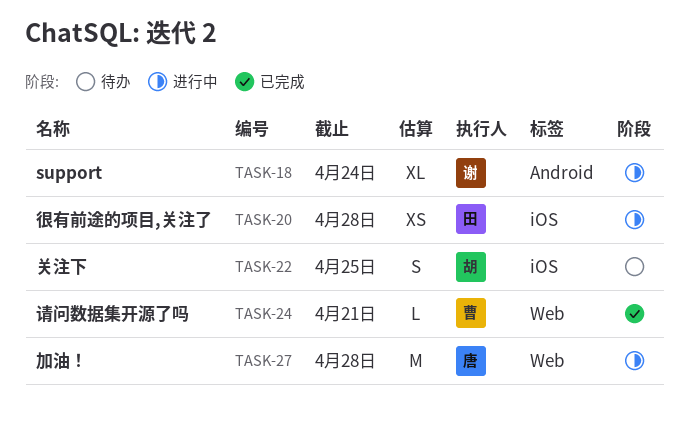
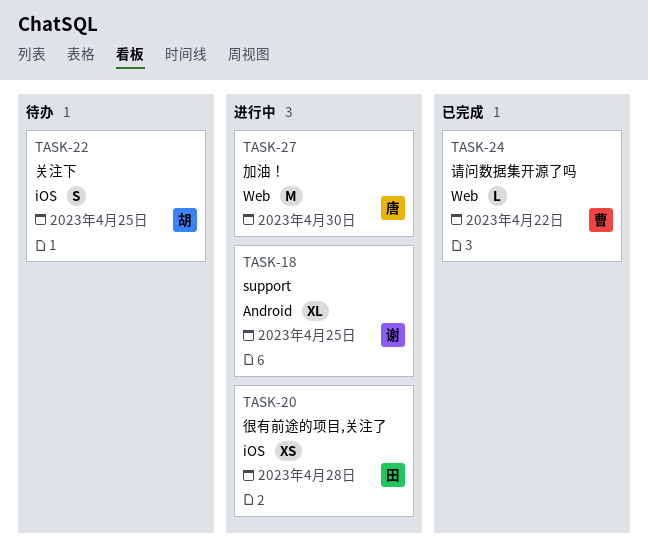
TASK-18, due: Apr 24 -> Apr 25
TASK-24, due: Apr 21 -> Apr 22
TASK-27, due: Apr 28 -> Apr 30

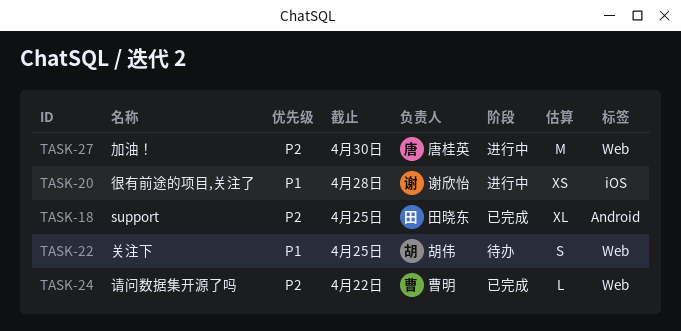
TASK-18, status: 进行中 -> 已完成
TASK-18, owner: 谢欣怡 -> 田晓东
TASK-20, owner: 田晓东 -> 谢欣怡
TASK-22, label: iOS -> Web

